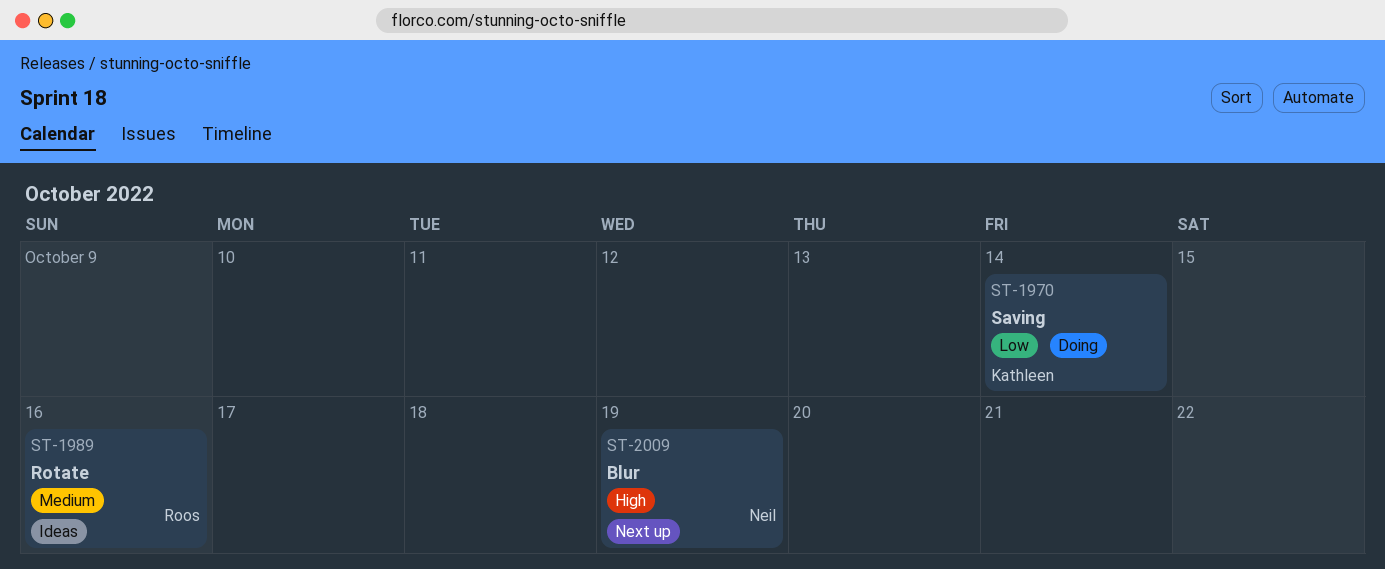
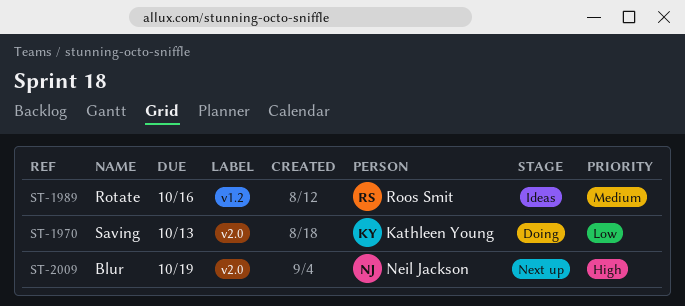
ST-1970, due: Oct 14 -> Oct 13

